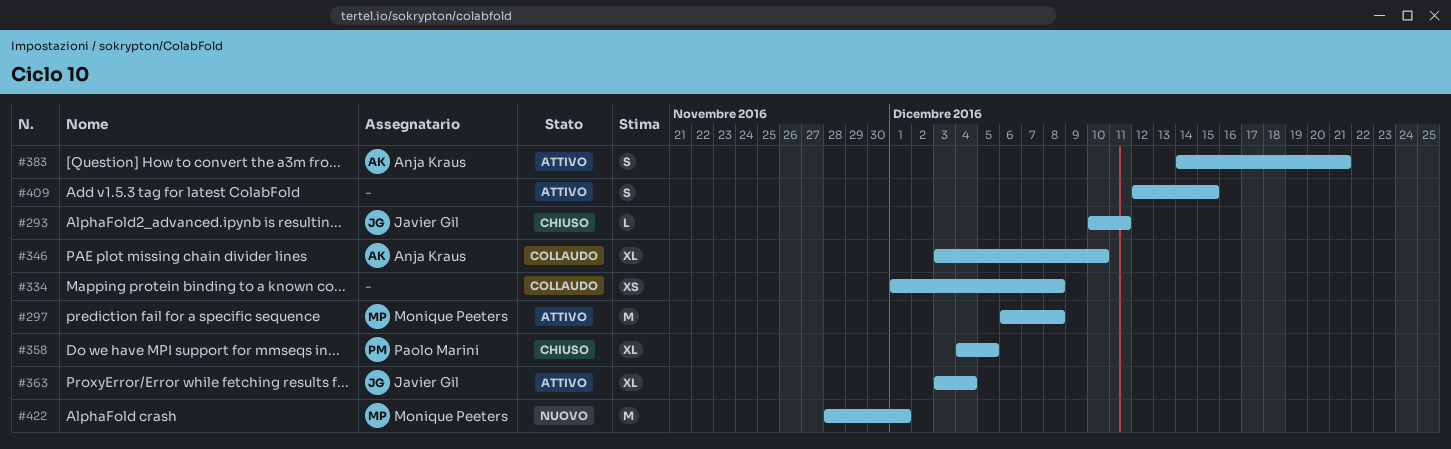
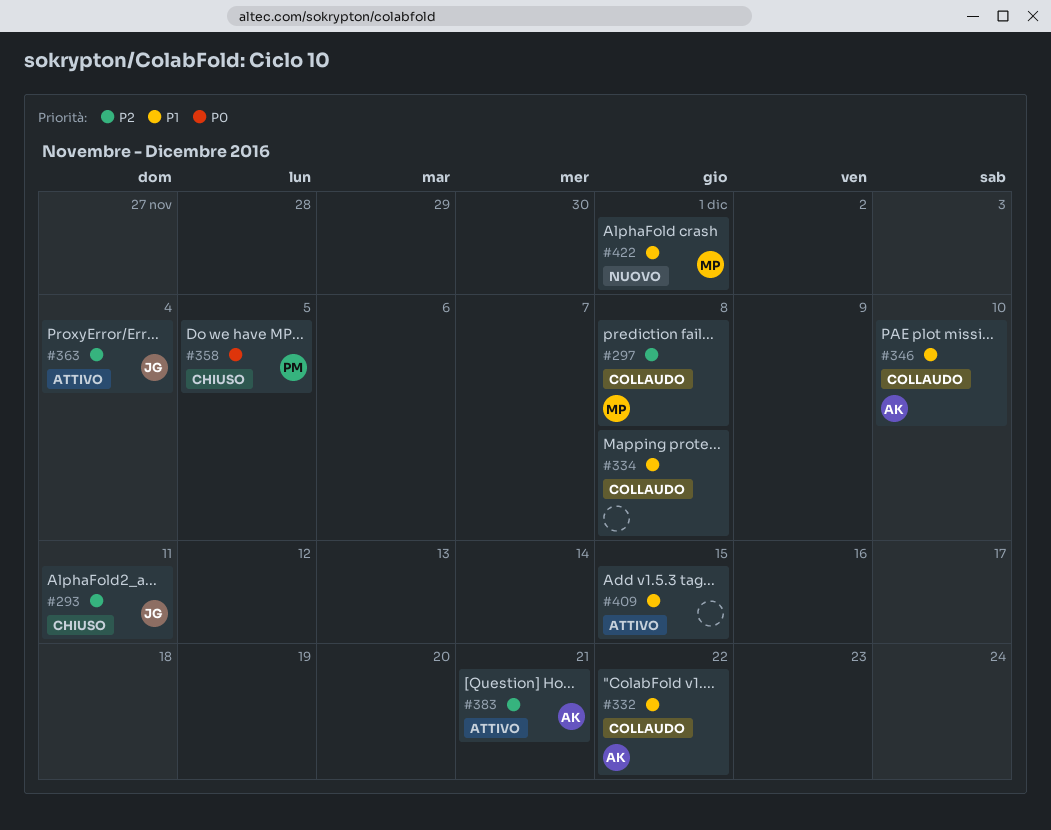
#297, status: Attivo -> Collaudo
#332: none -> present

